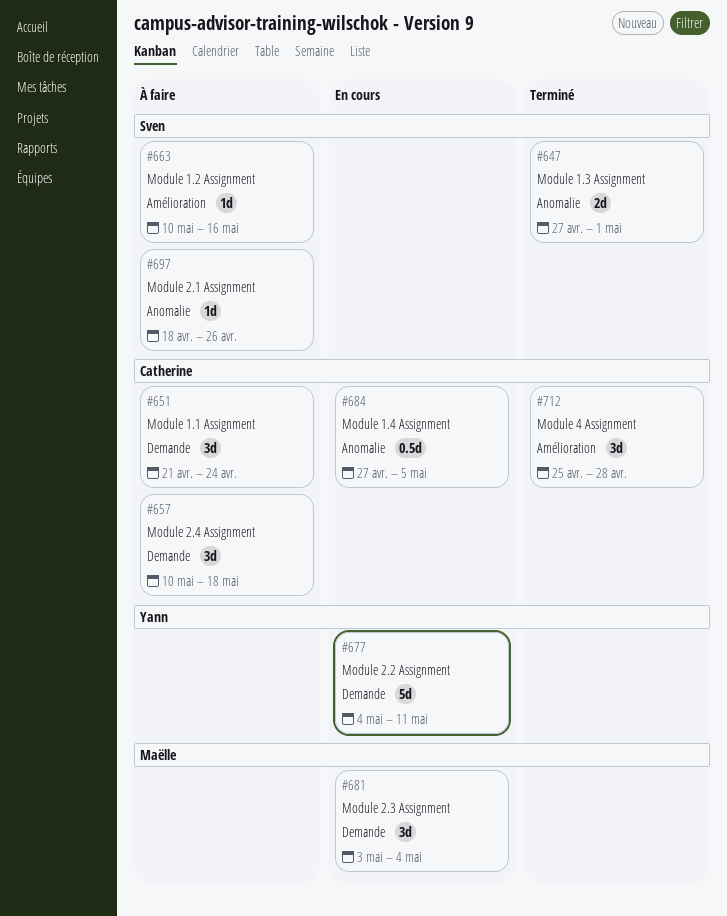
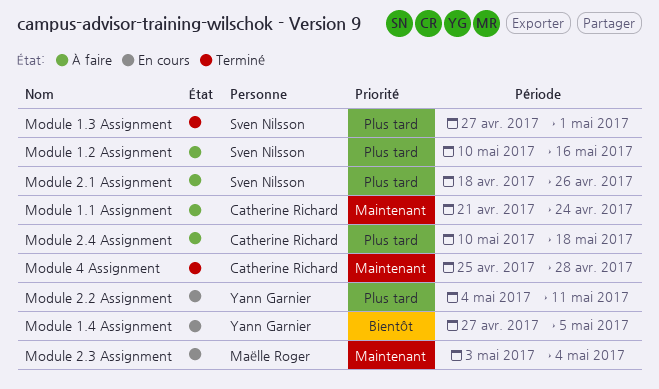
Module 1.4 Assignment, owner: Catherine Richard -> Yann Garnier

